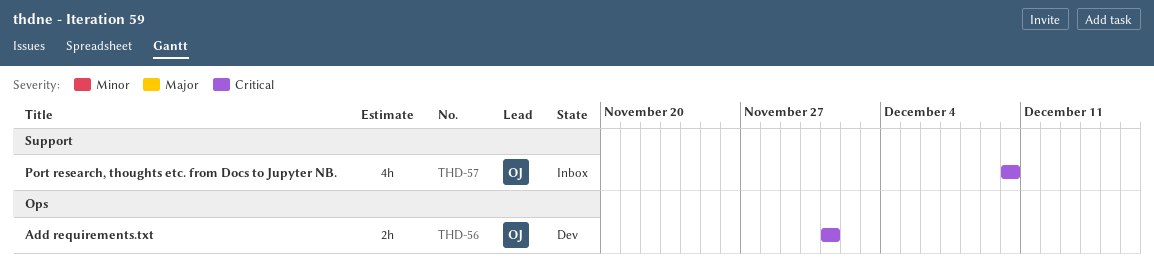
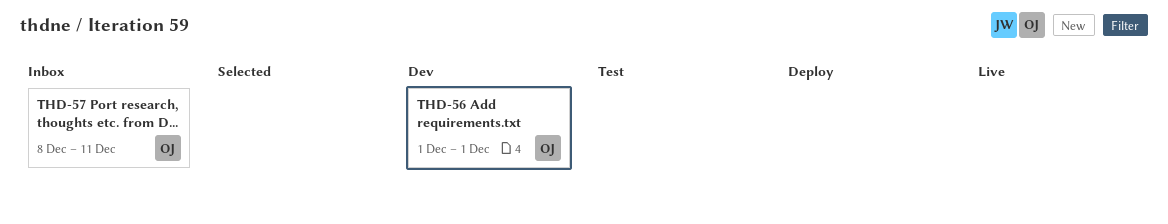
THD-57, start: Dec 10 -> Dec 8
THD-57, due: Dec 10 -> Dec 11

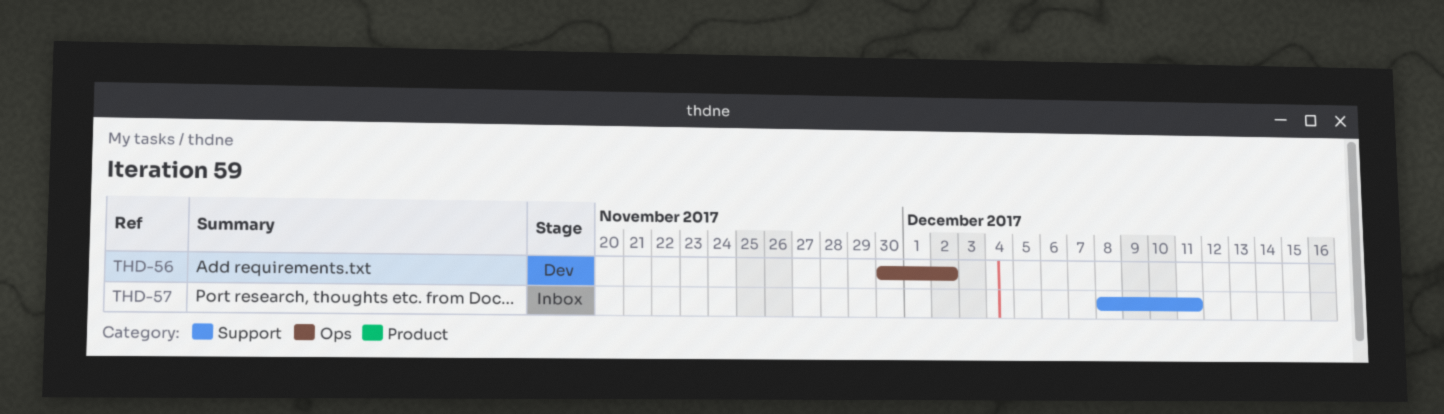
THD-56, start: Dec 1 -> Nov 30
THD-56, due: Dec 1 -> Dec 2

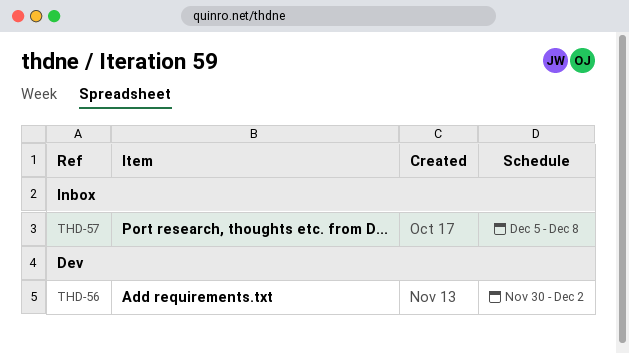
THD-57, start: Dec 8 -> Dec 5
THD-57, due: Dec 11 -> Dec 8

